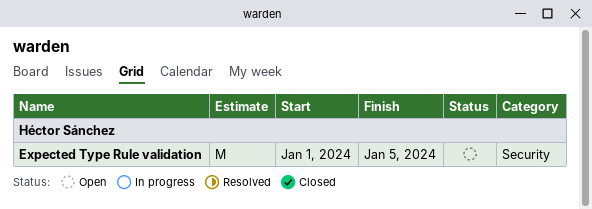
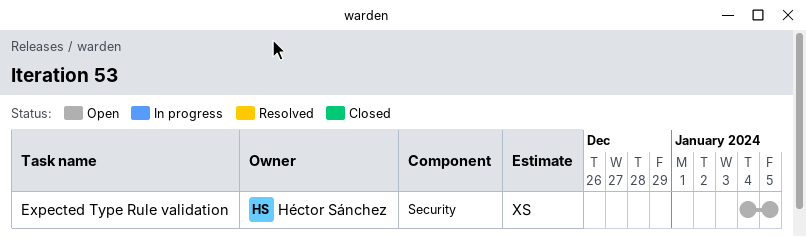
Expected Type Rule validation, estimate: M -> XS
Expected Type Rule validation, start: Jan 1 -> Jan 4

